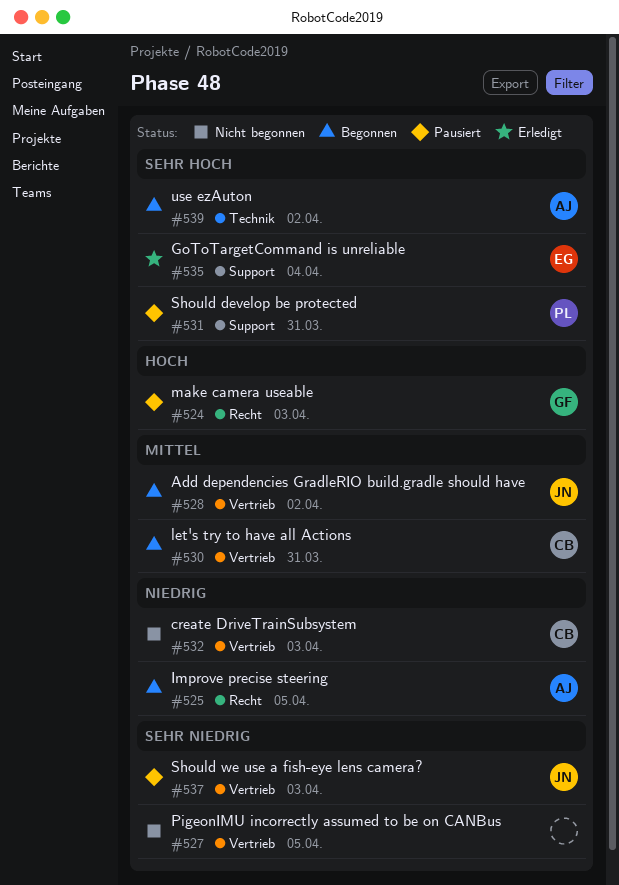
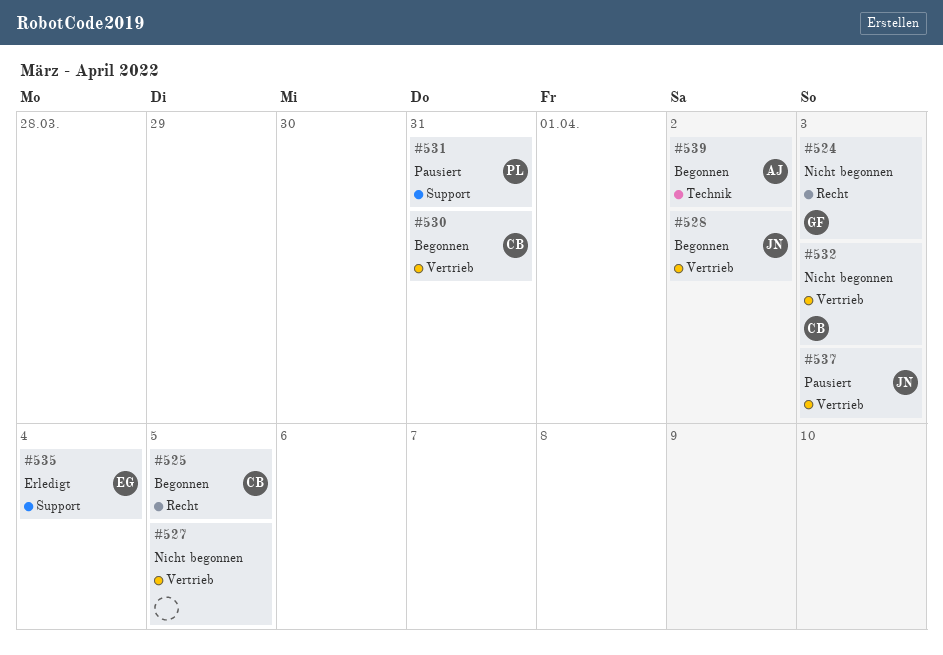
#524, status: Pausiert -> Nicht begonnen
#525, owner: AJ -> CB

